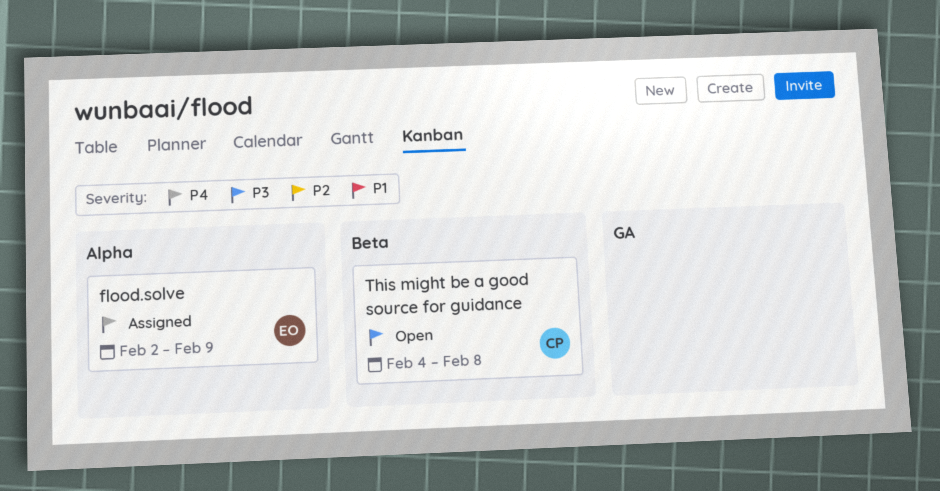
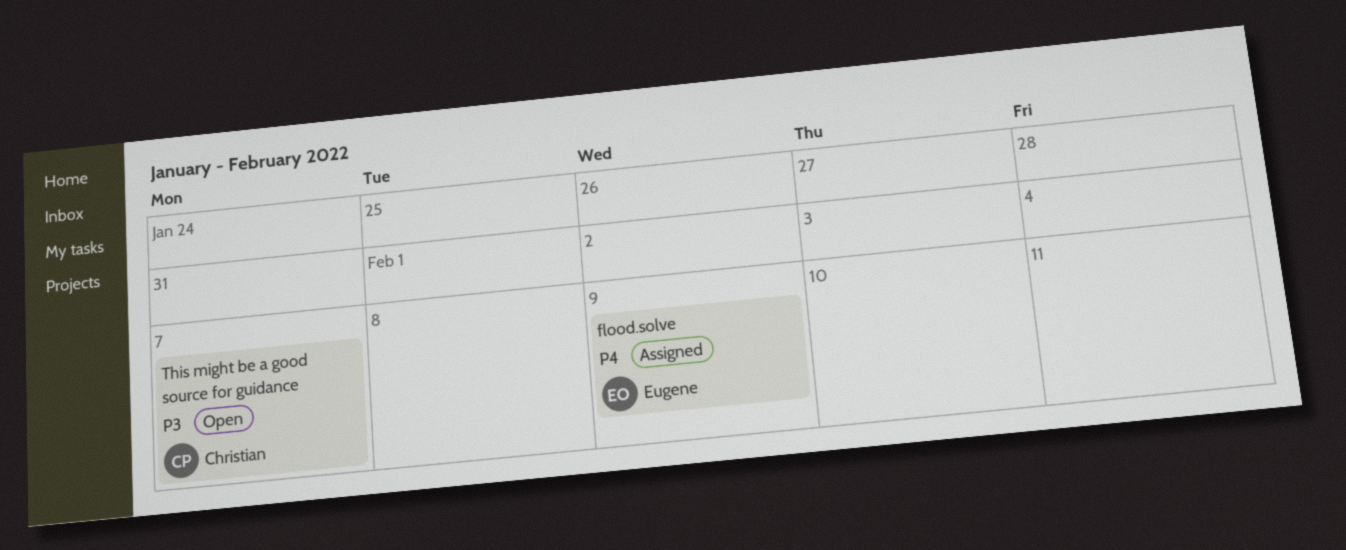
This might be a good source for guidance, due: Feb 8 -> Feb 7

